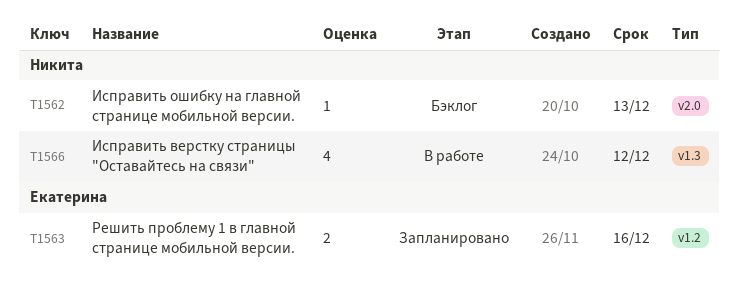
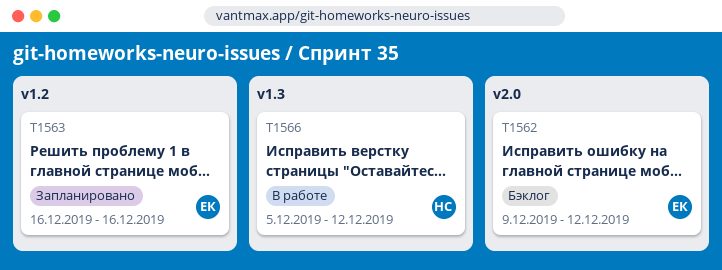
T1562, owner: Никита -> Екатерина
T1562, due: Dec 13 -> Dec 12

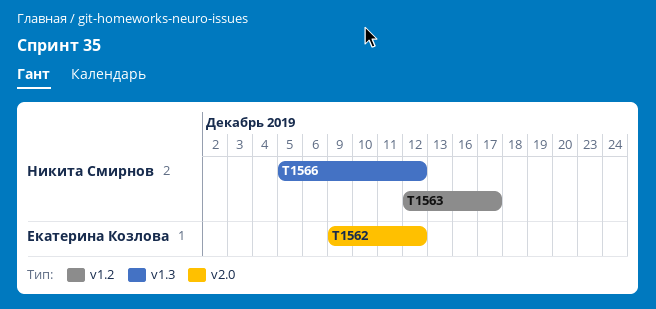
T1563, owner: Екатерина Козлова -> Никита Смирнов
T1563, start: Dec 16 -> Dec 12
T1563, due: Dec 16 -> Dec 17

